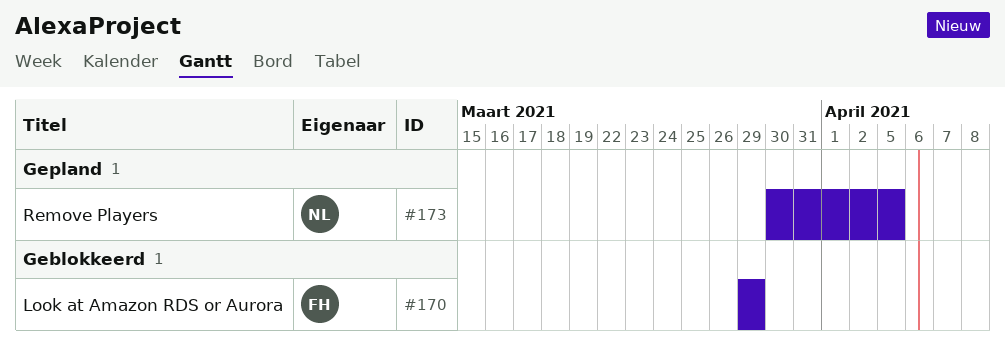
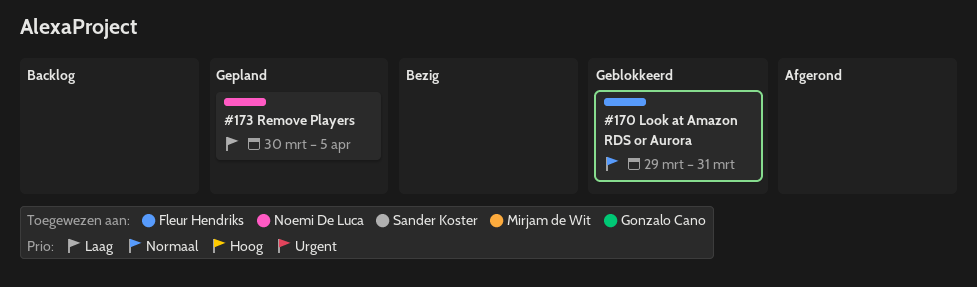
#170, due: Mar 29 -> Mar 31

